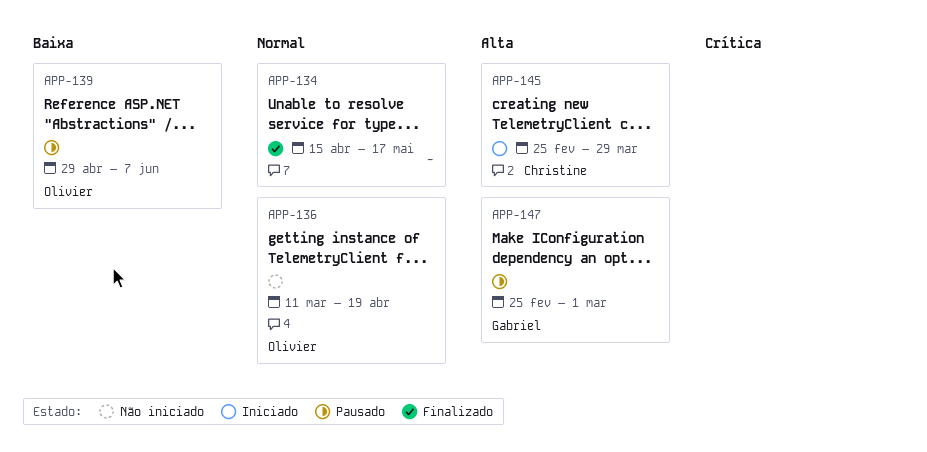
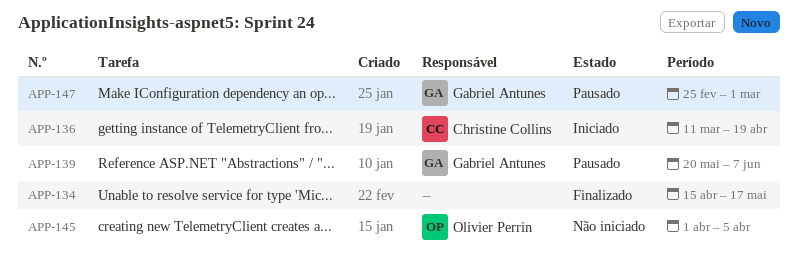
APP-136, status: Não iniciado -> Iniciado
APP-136, owner: Olivier Perrin -> Christine Collins
APP-139, owner: Olivier Perrin -> Gabriel Antunes
APP-139, start: Apr 29 -> May 20
APP-145, status: Iniciado -> Não iniciado
APP-145, owner: Christine Collins -> Olivier Perrin
APP-145, start: Feb 25 -> Apr 1
APP-145, due: Mar 29 -> Apr 5

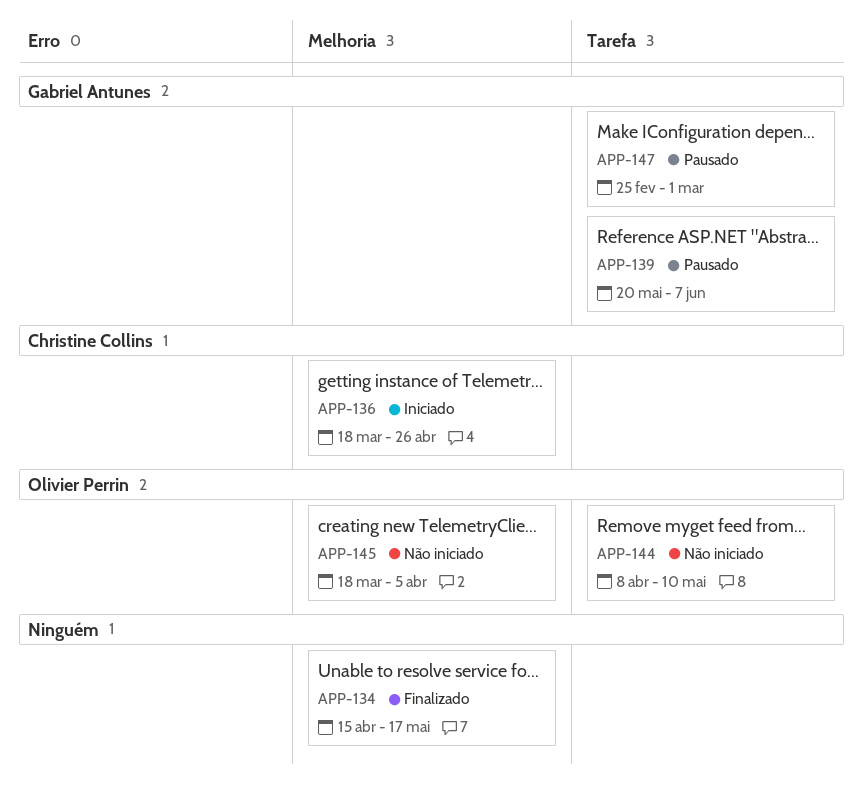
APP-136, start: Mar 11 -> Mar 18
APP-136, due: Apr 19 -> Apr 26
APP-144: none -> present
APP-145, start: Apr 1 -> Mar 18

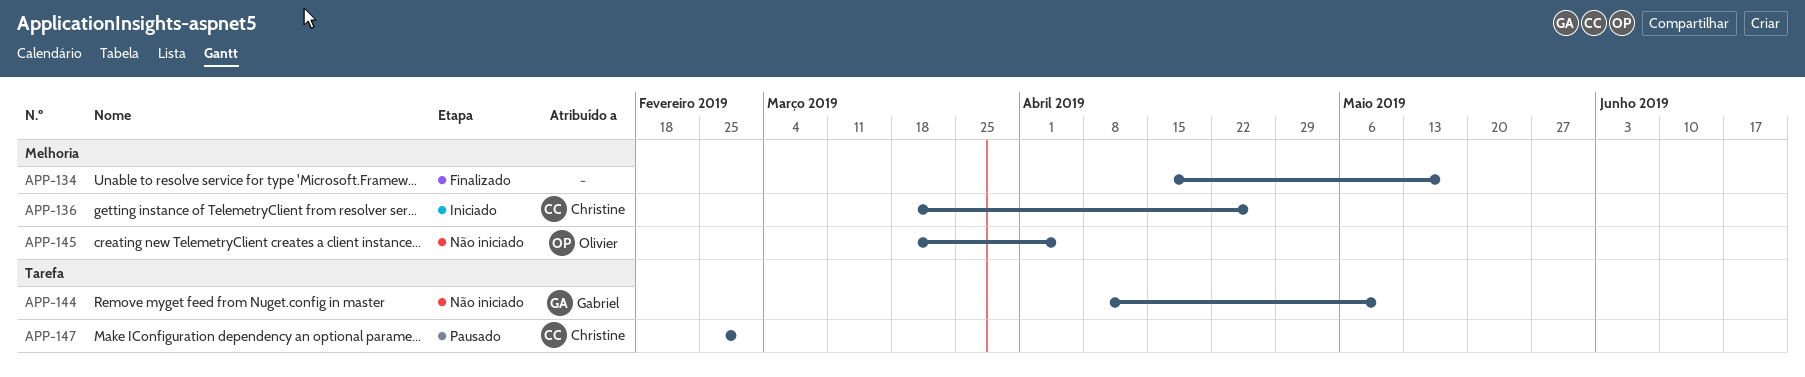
APP-139: present -> none
APP-144, owner: Olivier Perrin -> Gabriel Antunes
APP-147, owner: Gabriel Antunes -> Christine Collins

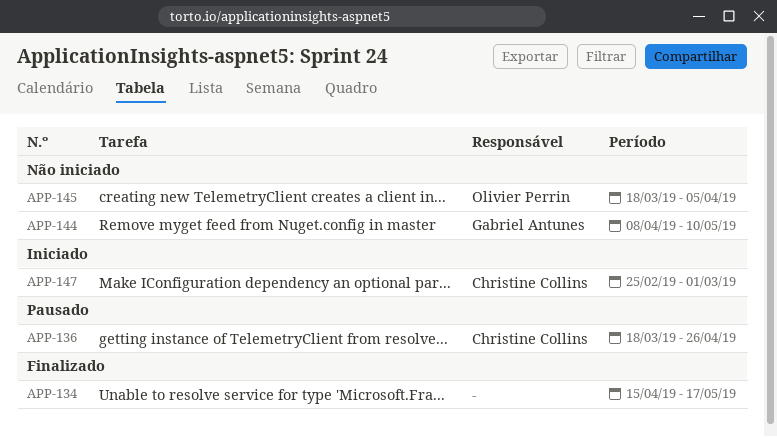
APP-136, status: Iniciado -> Pausado
APP-147, status: Pausado -> Iniciado

